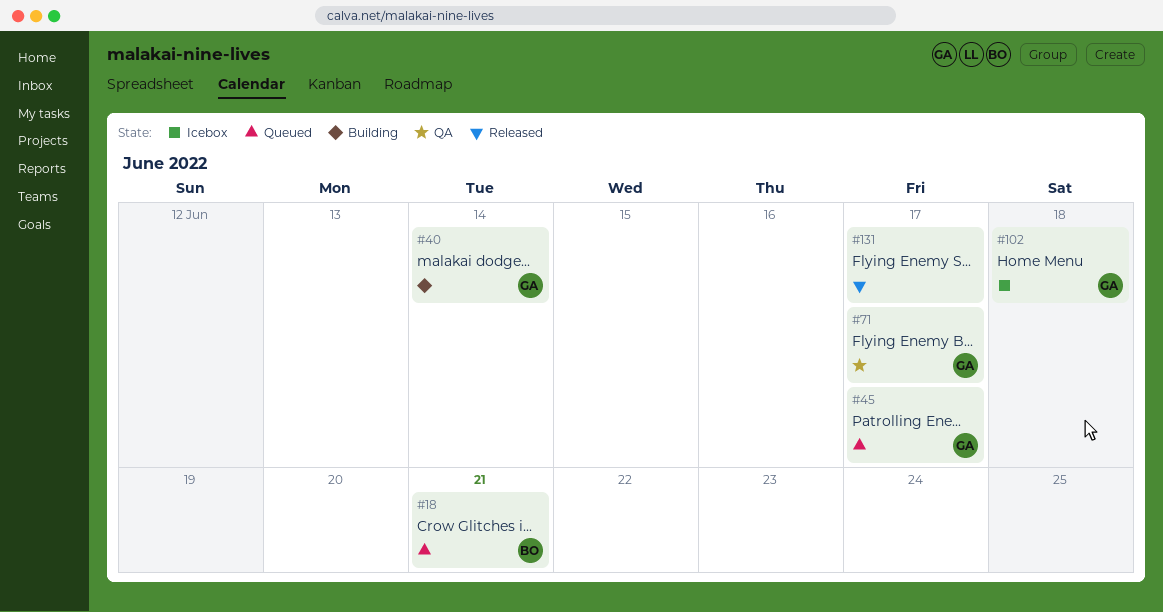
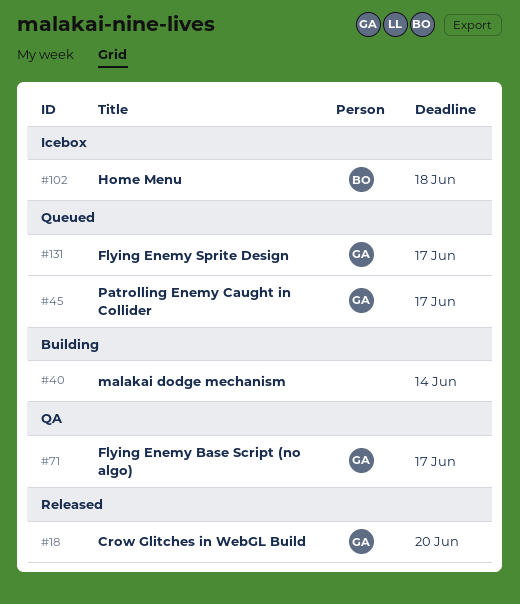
#18, status: Queued -> Released
#18, owner: BO -> GA
#18, due: Jun 21 -> Jun 20
#40, owner: GA -> none
#102, owner: GA -> BO
#131, status: Released -> Queued
#131, owner: none -> GA

